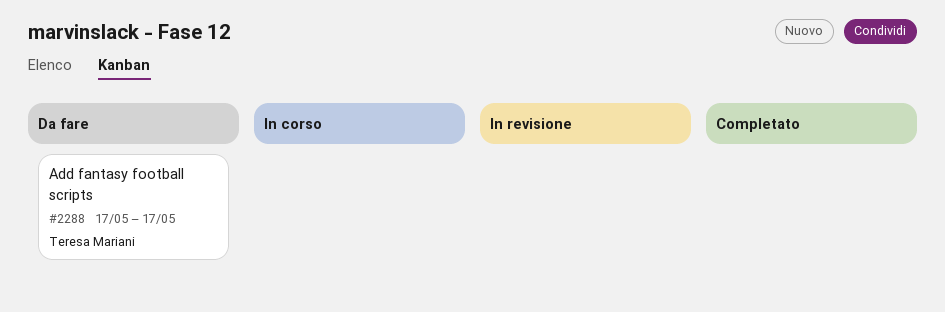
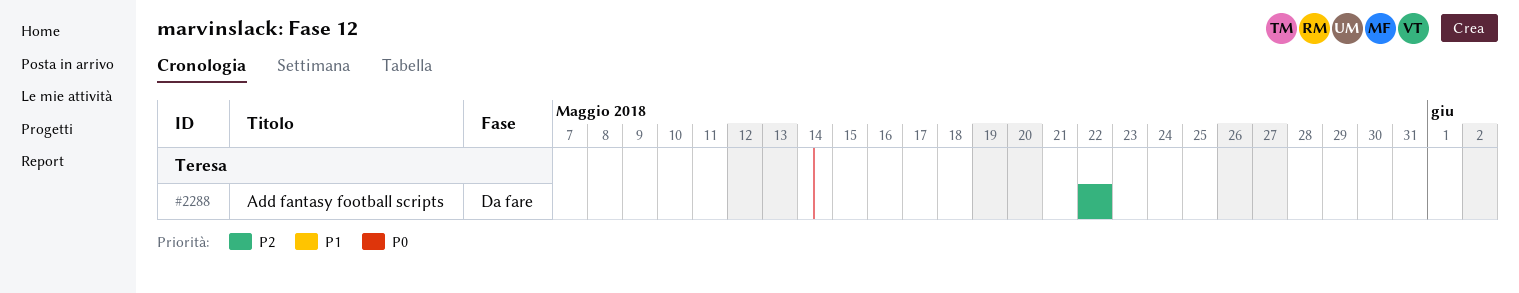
#2288, start: May 17 -> May 22
#2288, due: May 17 -> May 22

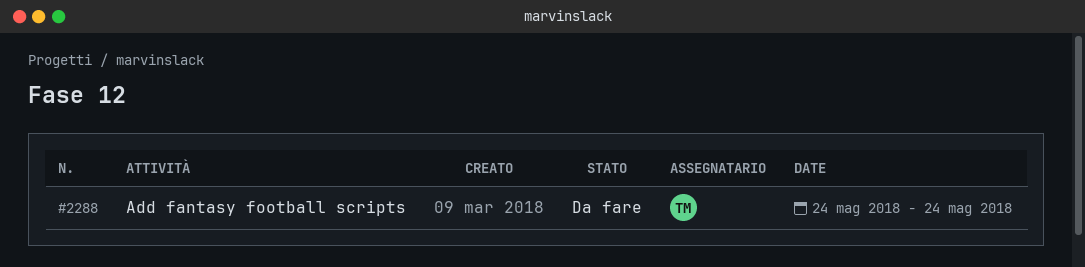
#2288, start: May 22 -> May 24
#2288, due: May 22 -> May 24

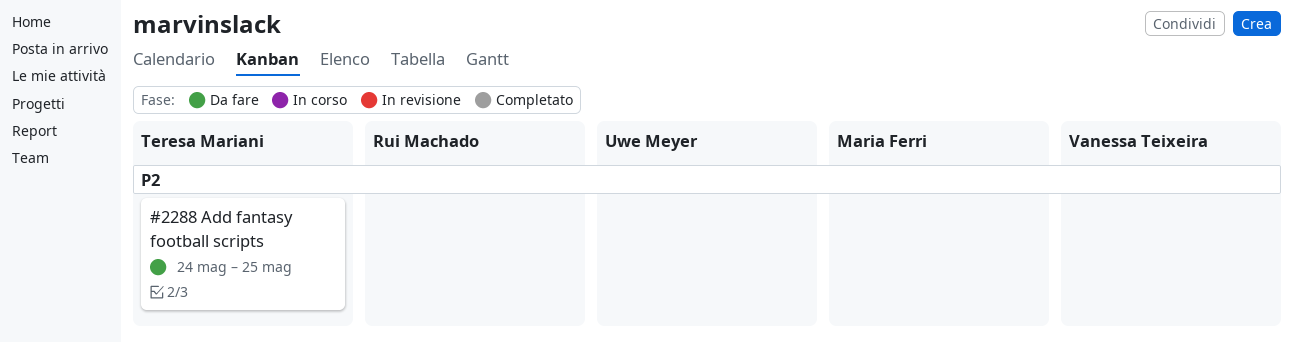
#2288, due: May 24 -> May 25

